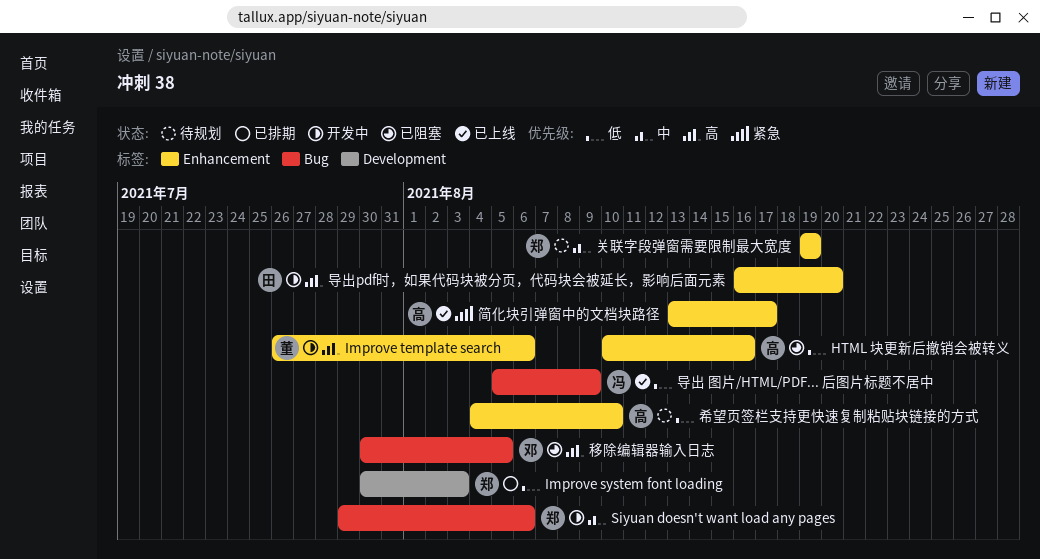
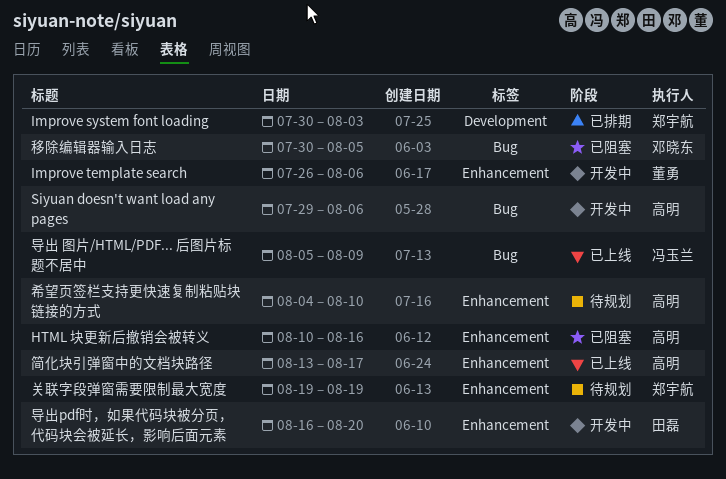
Siyuan doesn't want load any pages, owner: 郑宇航 -> 高明

